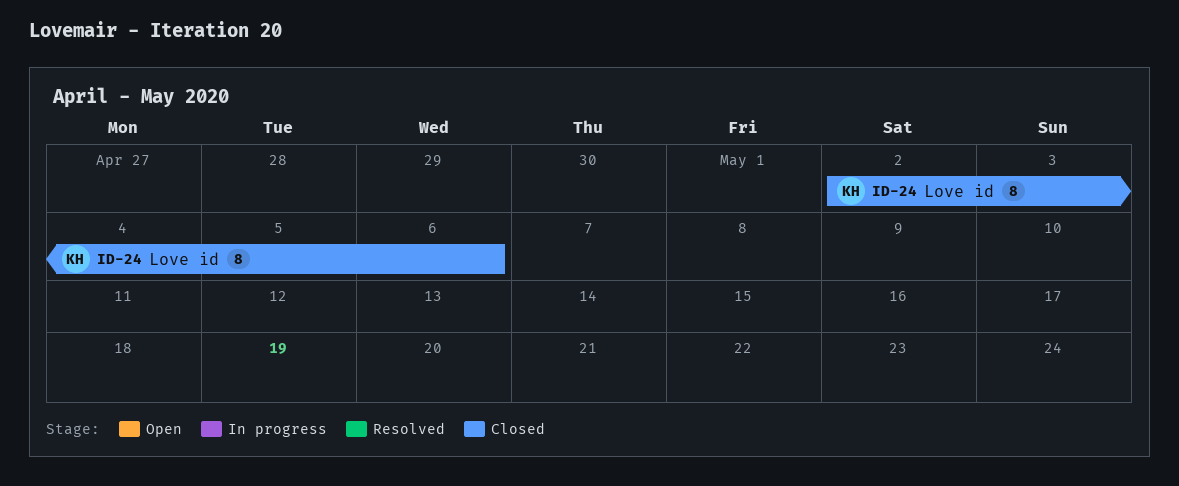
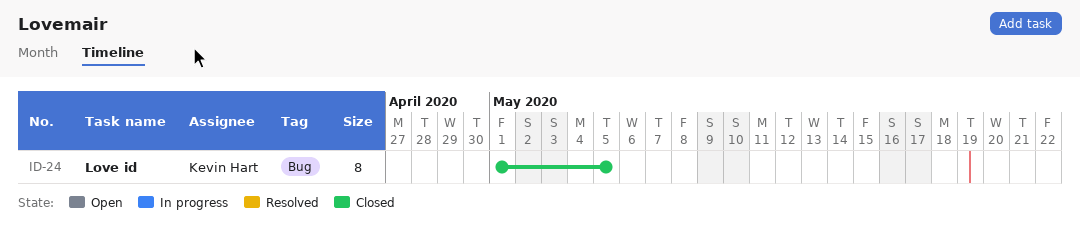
ID-24, start: May 2 -> May 1
ID-24, due: May 6 -> May 5

